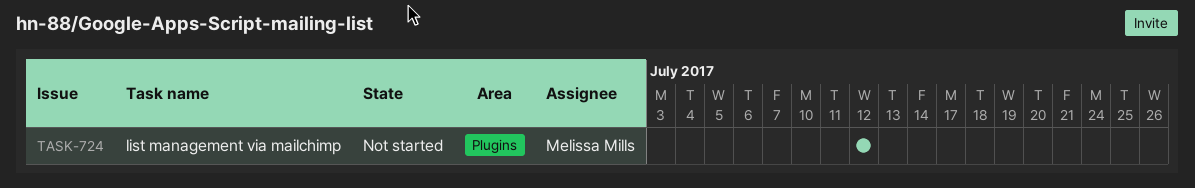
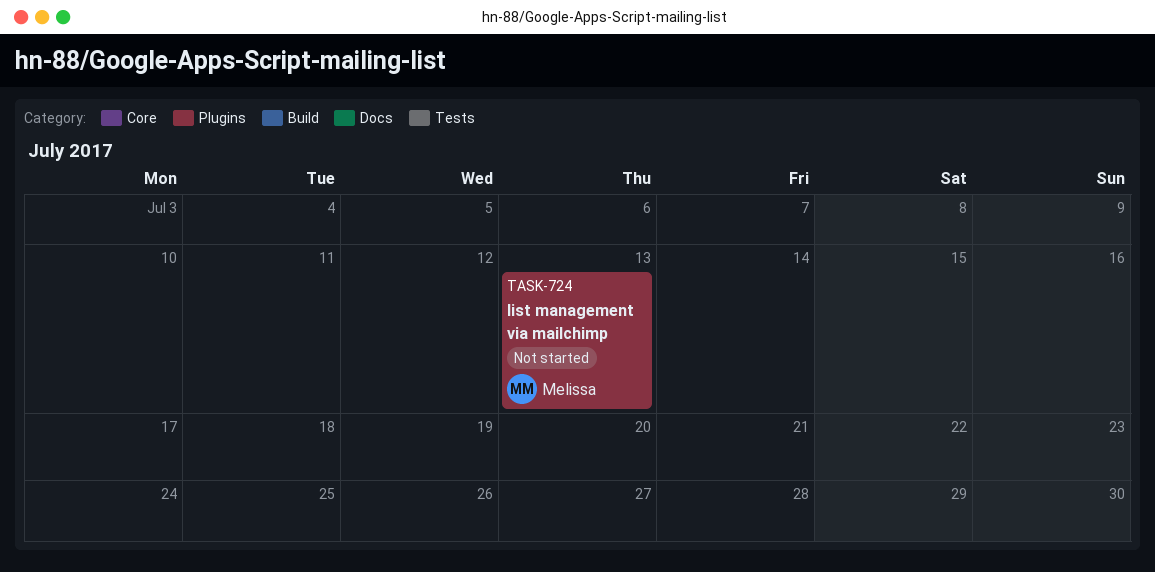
TASK-724, due: Jul 12 -> Jul 13

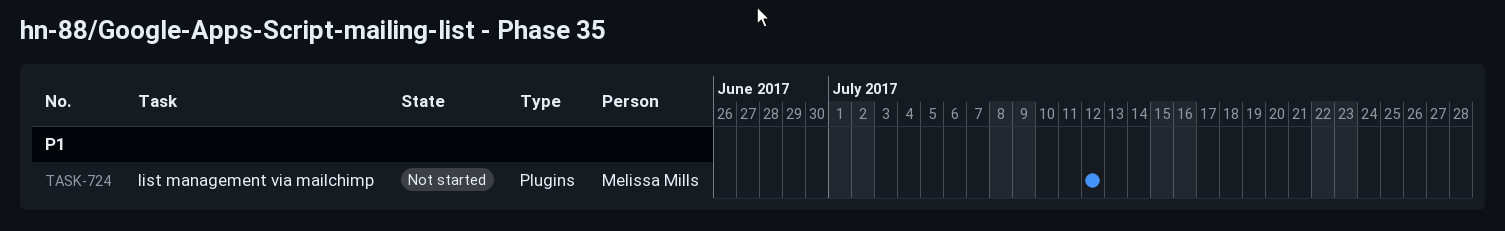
TASK-724, due: Jul 13 -> Jul 12

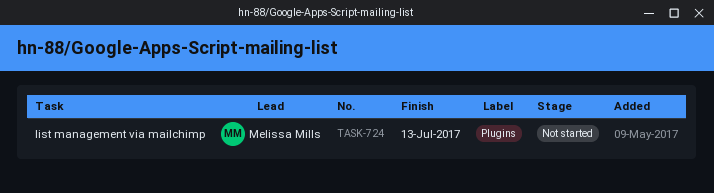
TASK-724, due: Jul 12 -> Jul 13

